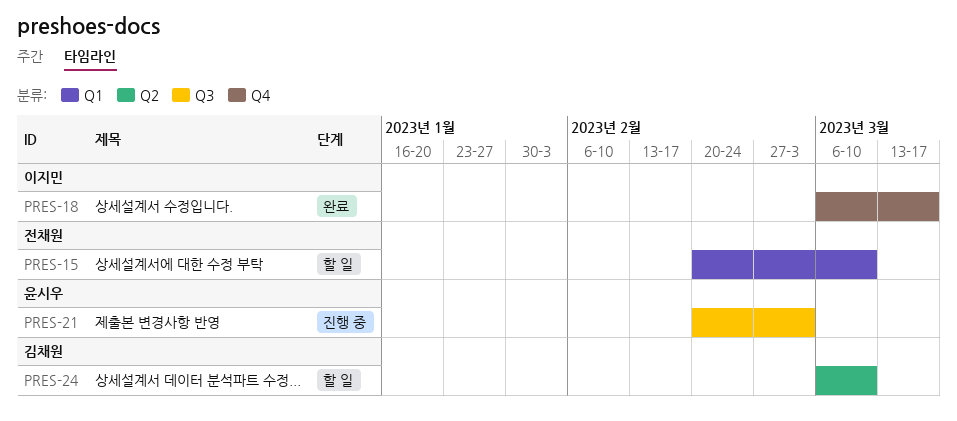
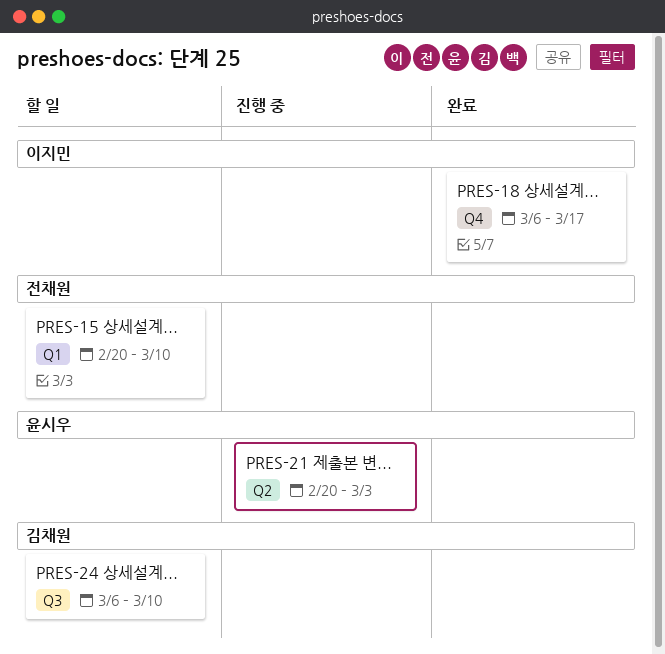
PRES-21, label: Q3 -> Q2
PRES-24, label: Q2 -> Q3

